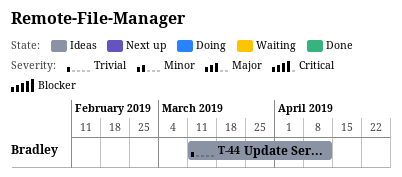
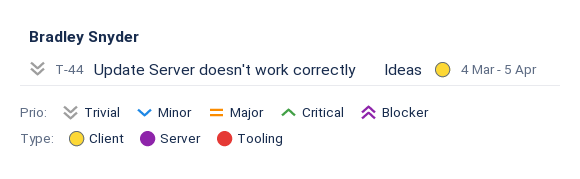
T-44, start: Mar 11 -> Mar 4
T-44, due: Apr 12 -> Apr 5

